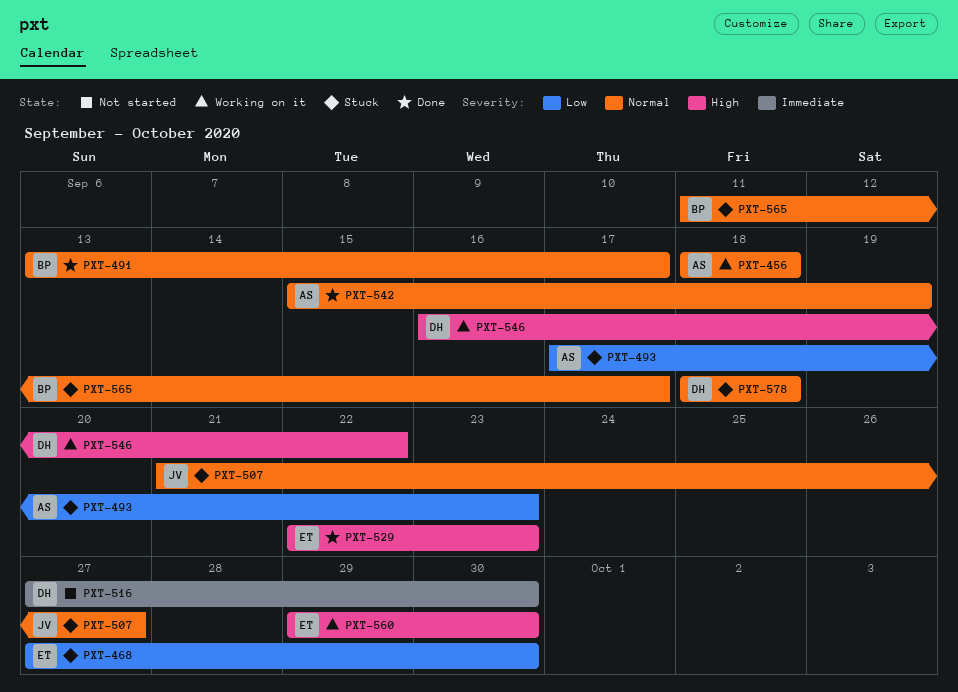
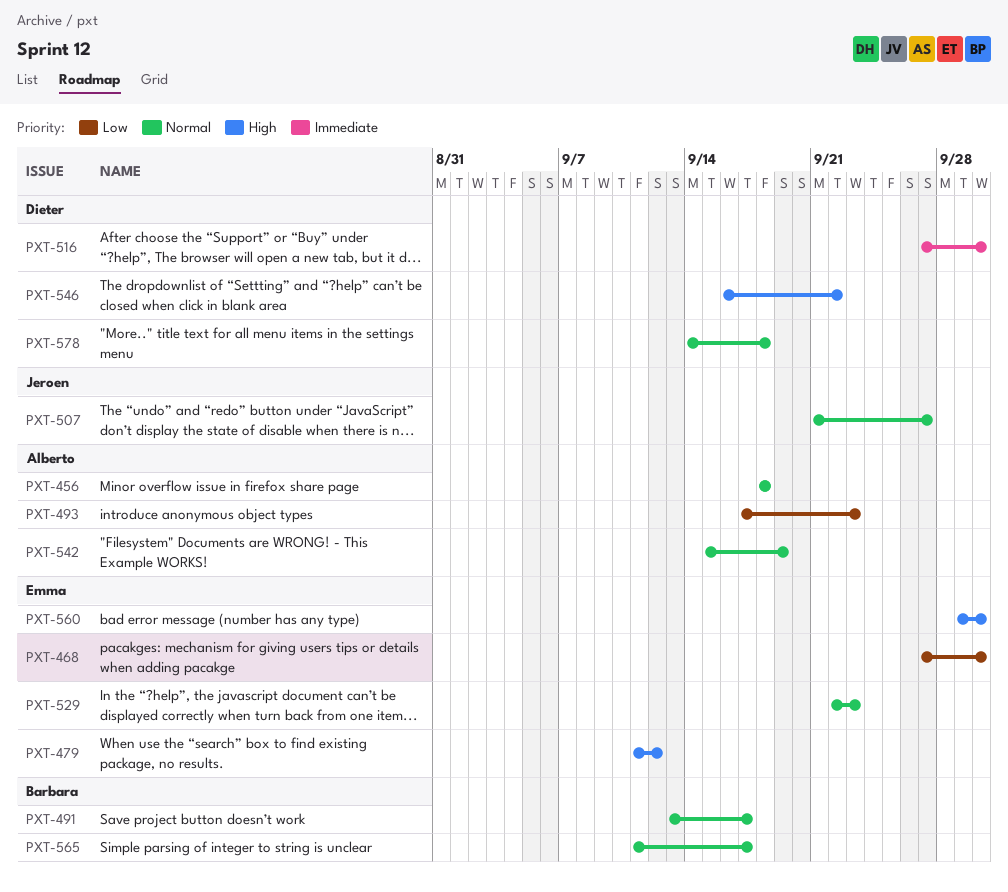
PXT-479: none -> present
PXT-529, priority: High -> Normal
PXT-578, start: Sep 18 -> Sep 14

